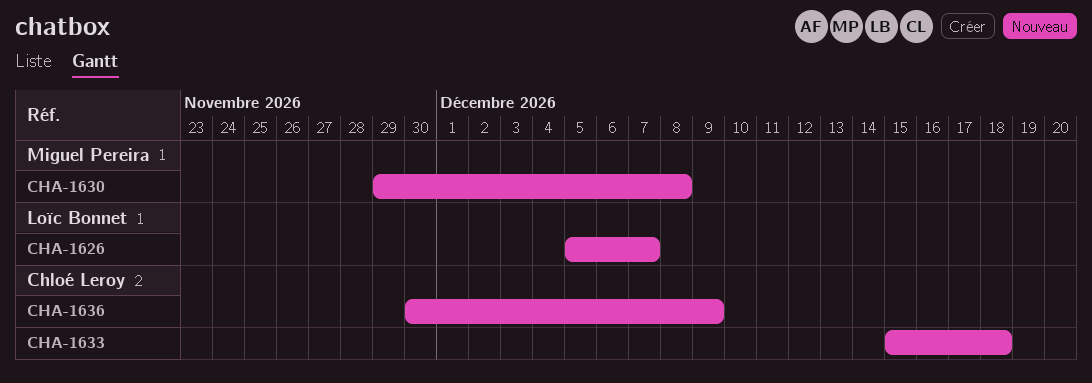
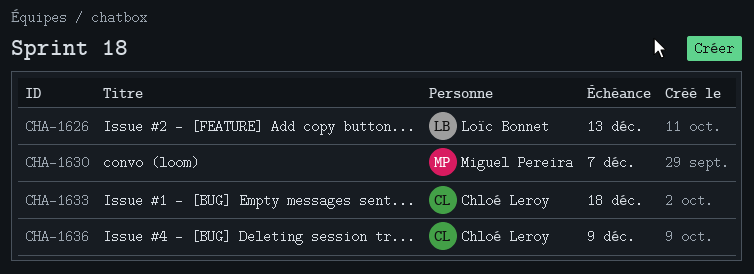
CHA-1626, due: Dec 7 -> Dec 13
CHA-1630, due: Dec 8 -> Dec 7

